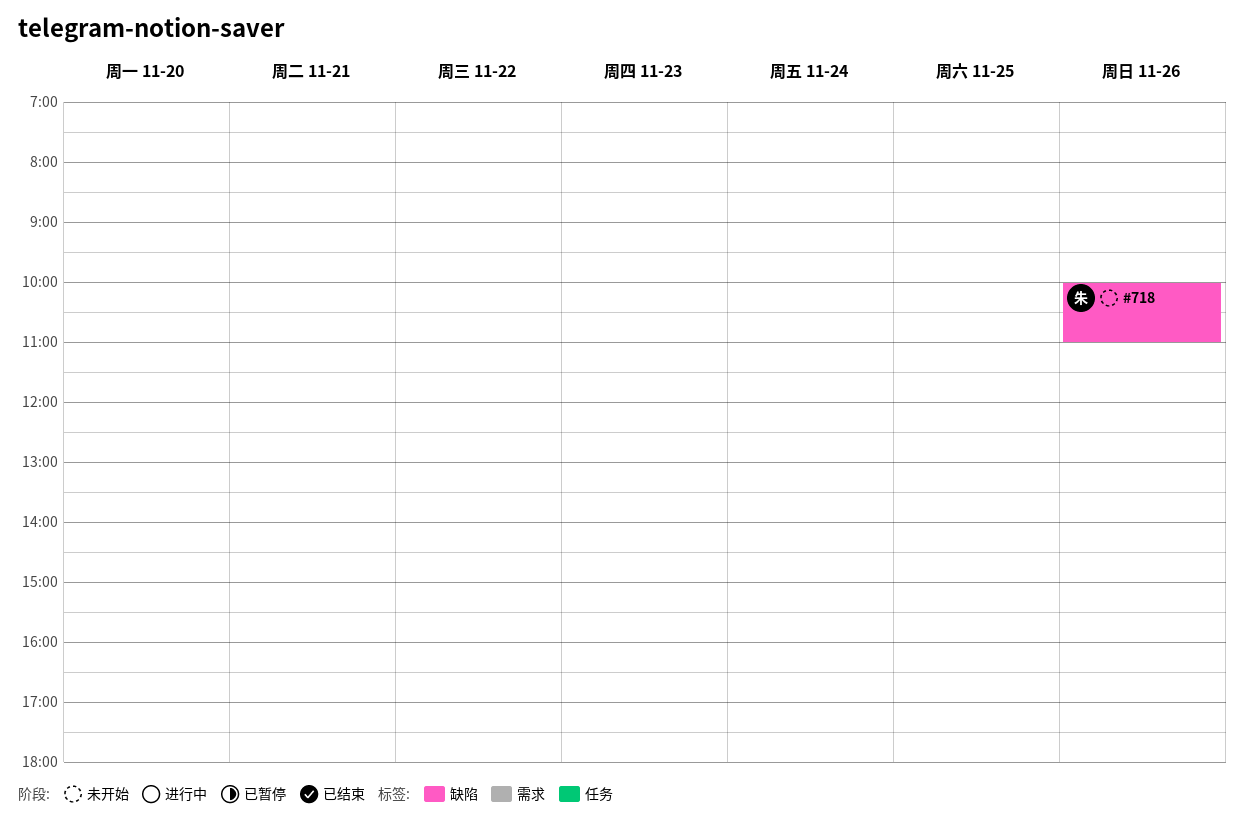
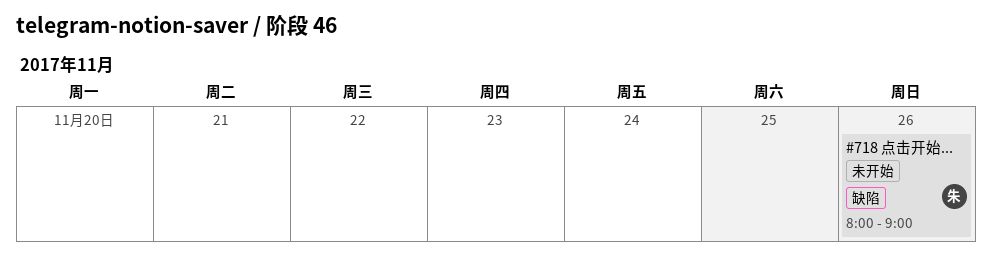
#718, begins: 10:00 -> 08:00
#718, ends: 11:00 -> 09:00

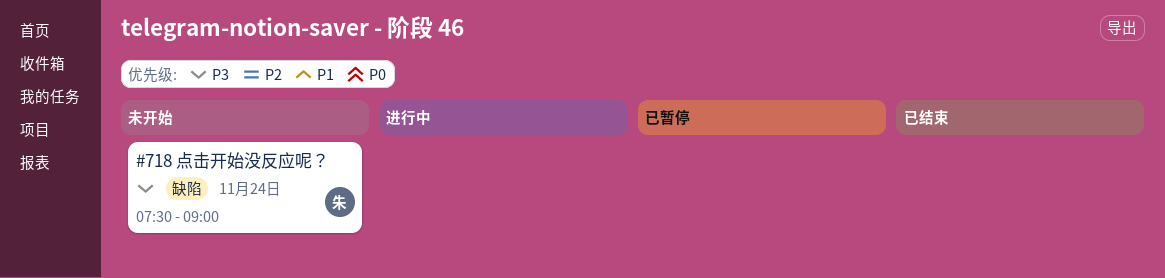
#718, day: Nov 26 -> Nov 24
#718, begins: 08:00 -> 07:30

